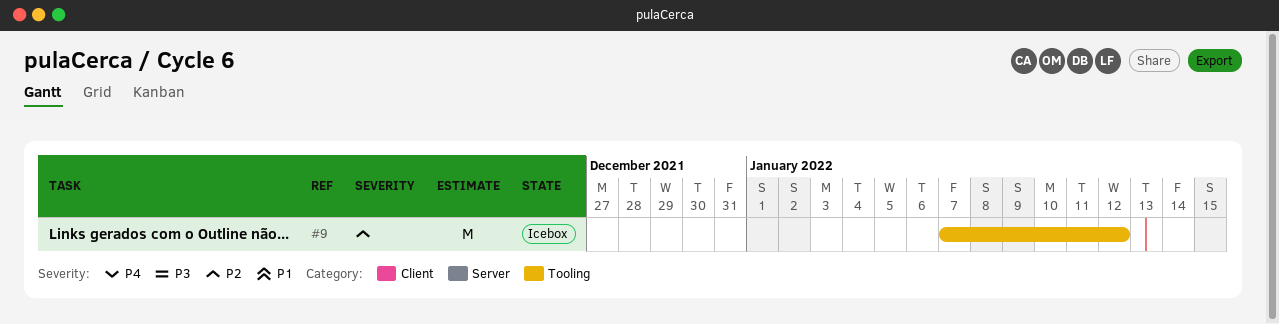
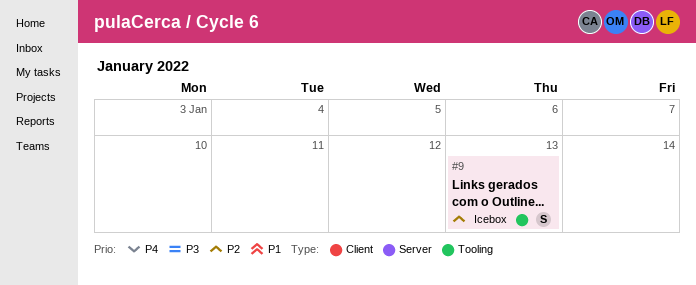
#9, estimate: M -> S
#9, due: Jan 12 -> Jan 13

